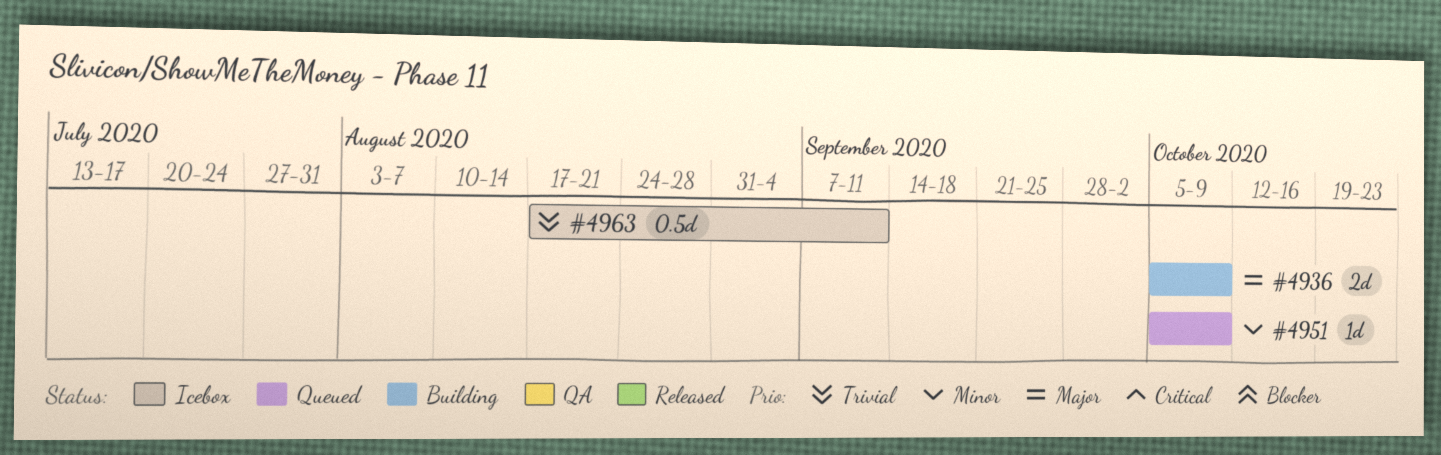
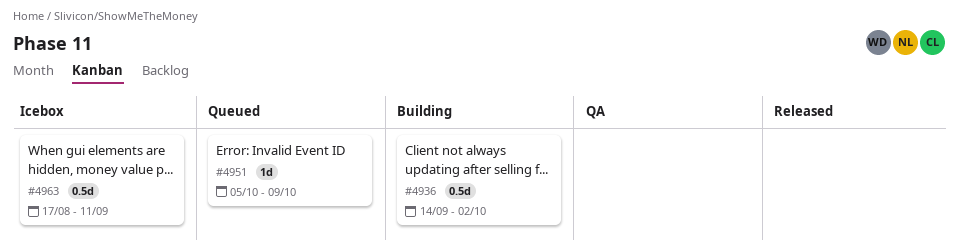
#4936, estimate: 2d -> 0.5d
#4936, start: Oct 5 -> Sep 14
#4936, due: Oct 9 -> Oct 2

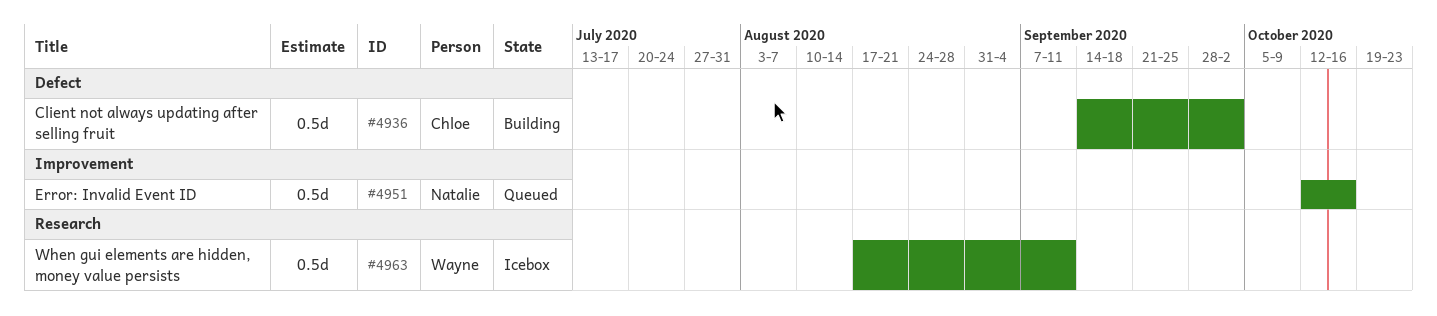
#4951, estimate: 1d -> 0.5d
#4951, start: Oct 5 -> Oct 12
#4951, due: Oct 9 -> Oct 16

